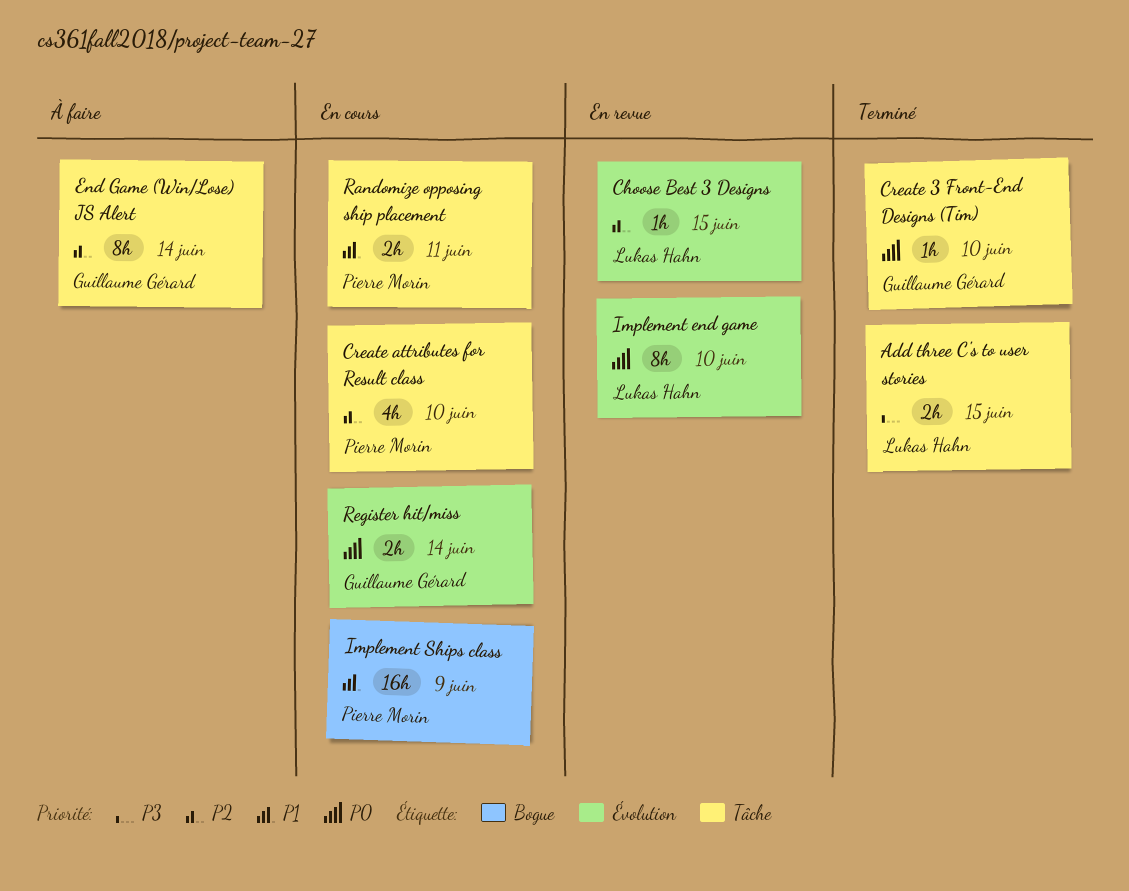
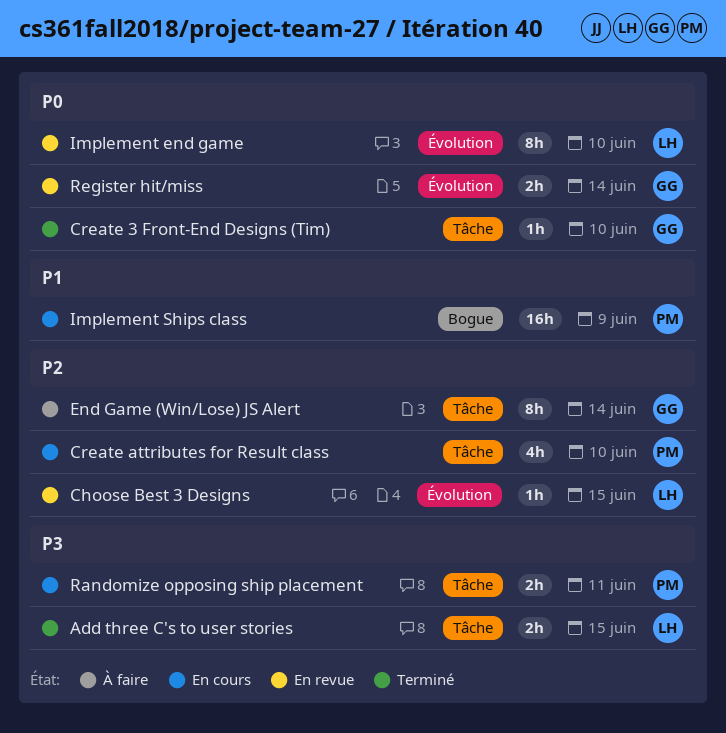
Randomize opposing ship placement, priority: P1 -> P3
Register hit/miss, status: En cours -> En revue

